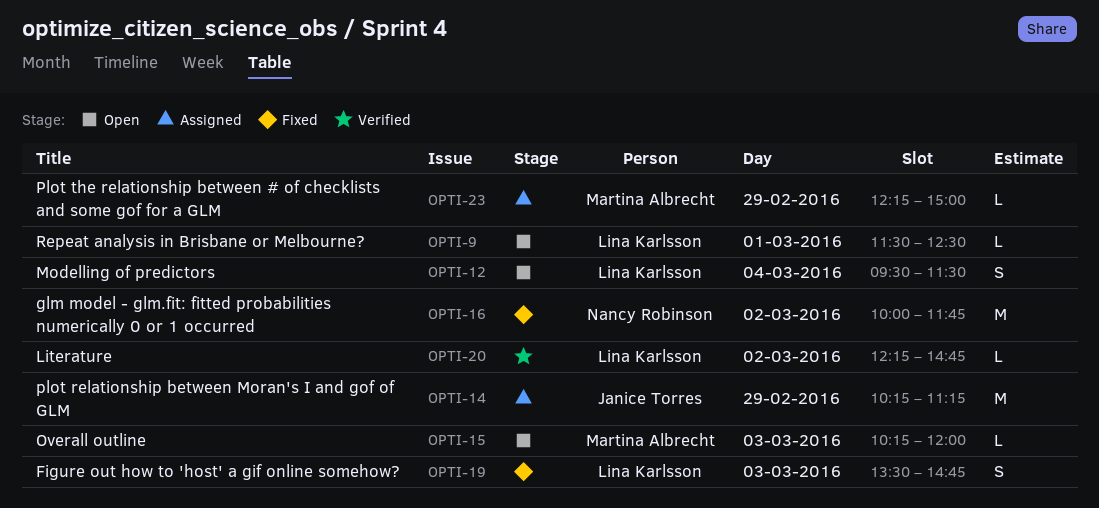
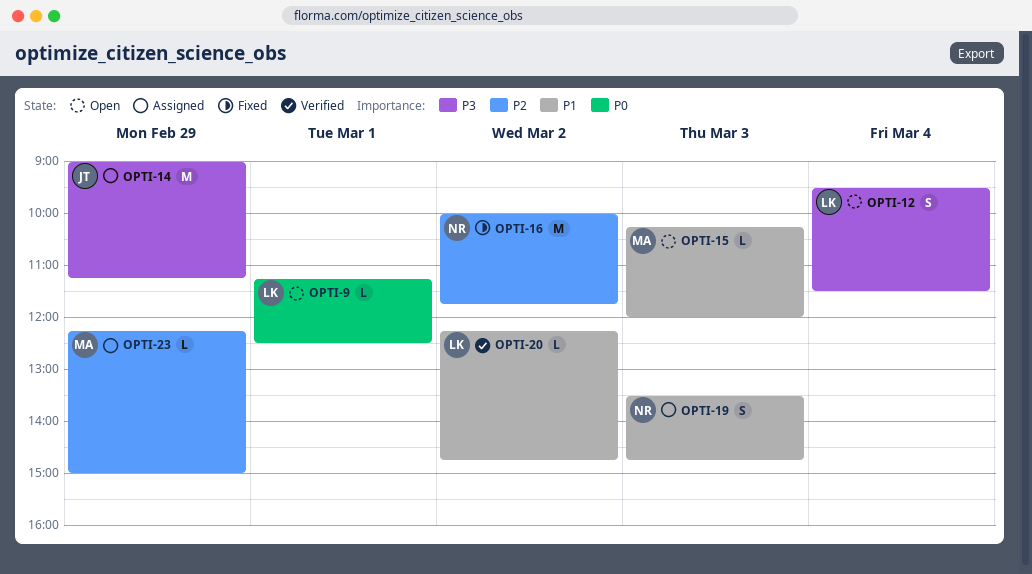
OPTI-9, begins: 11:30 -> 11:15
OPTI-14, begins: 10:15 -> 09:00
OPTI-19, status: Fixed -> Assigned
OPTI-19, owner: Lina Karlsson -> Nancy Robinson

